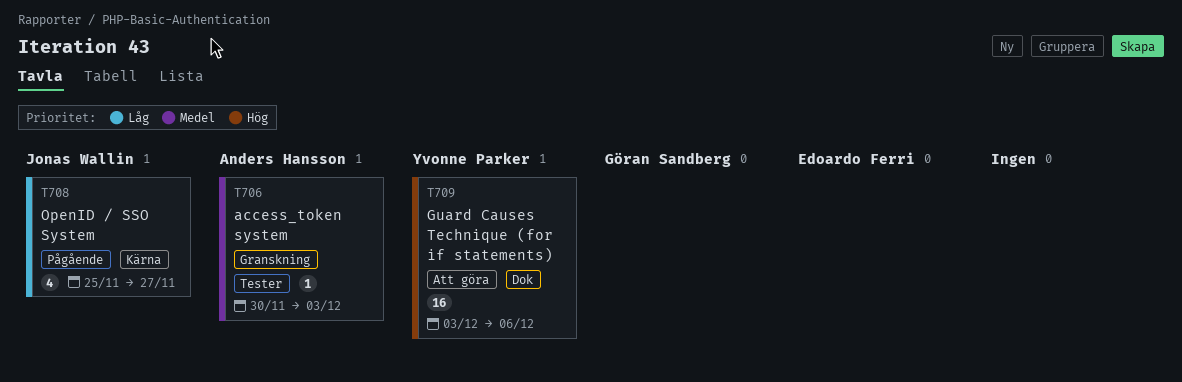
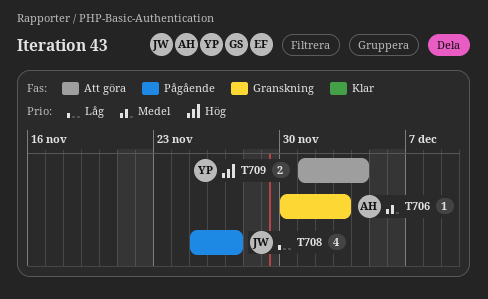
T709, estimate: 16 -> 2
T709, start: Dec 3 -> Dec 1
T709, due: Dec 6 -> Dec 4

